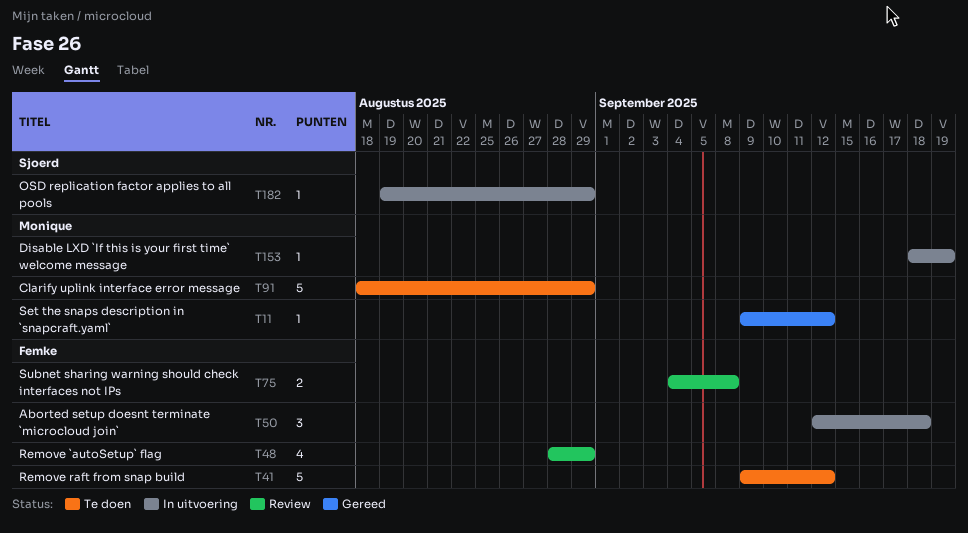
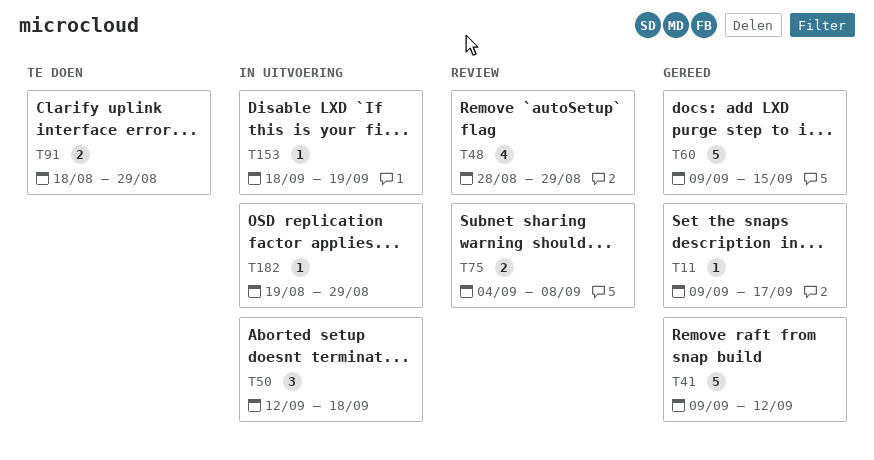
T11, due: Sep 12 -> Sep 17
T41, status: Te doen -> Gereed
T60: none -> present
T91, estimate: 5 -> 2

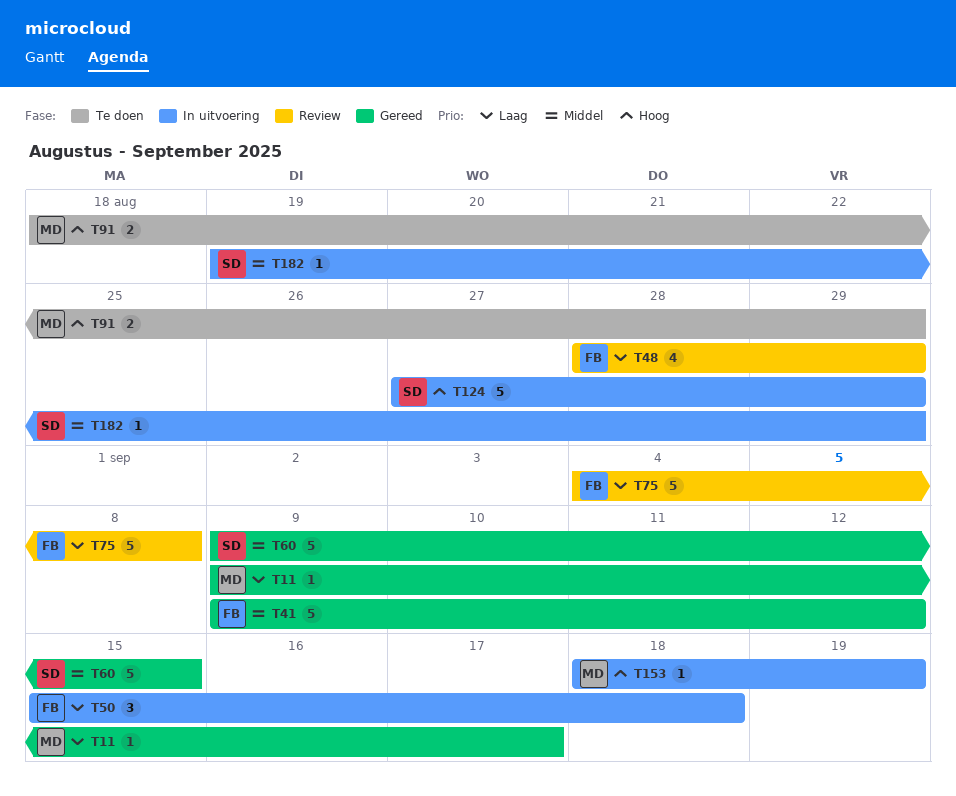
T50, start: Sep 12 -> Sep 15
T75, estimate: 2 -> 5
T124: none -> present

